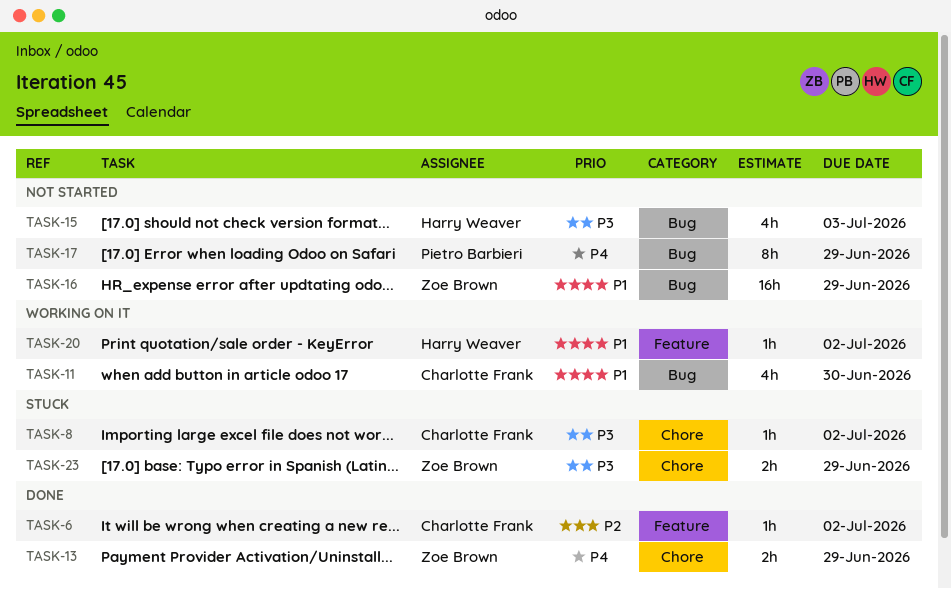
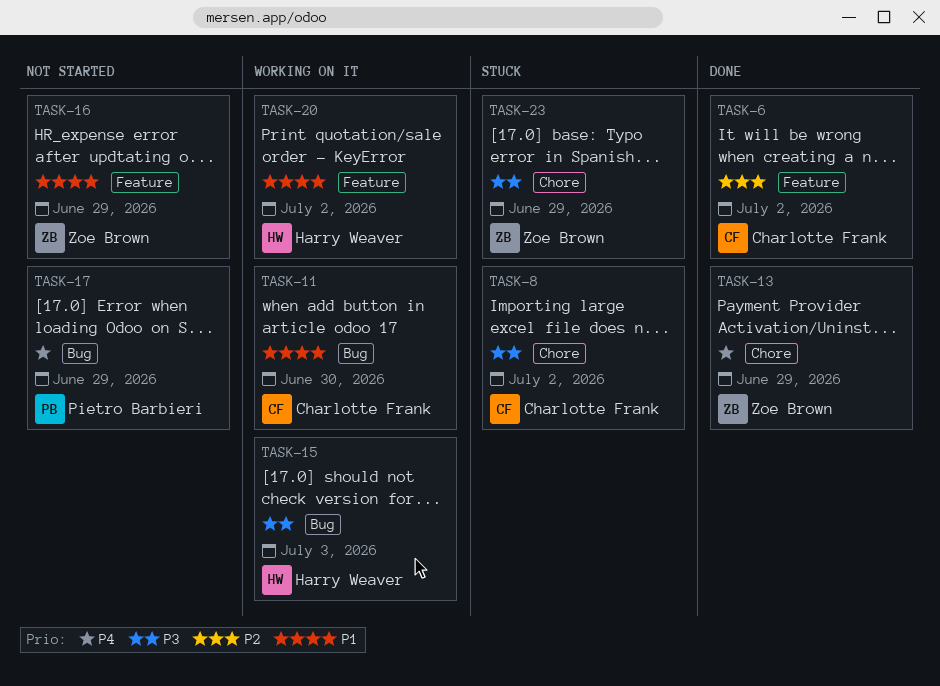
TASK-15, status: Not started -> Working on it
TASK-16, label: Bug -> Feature

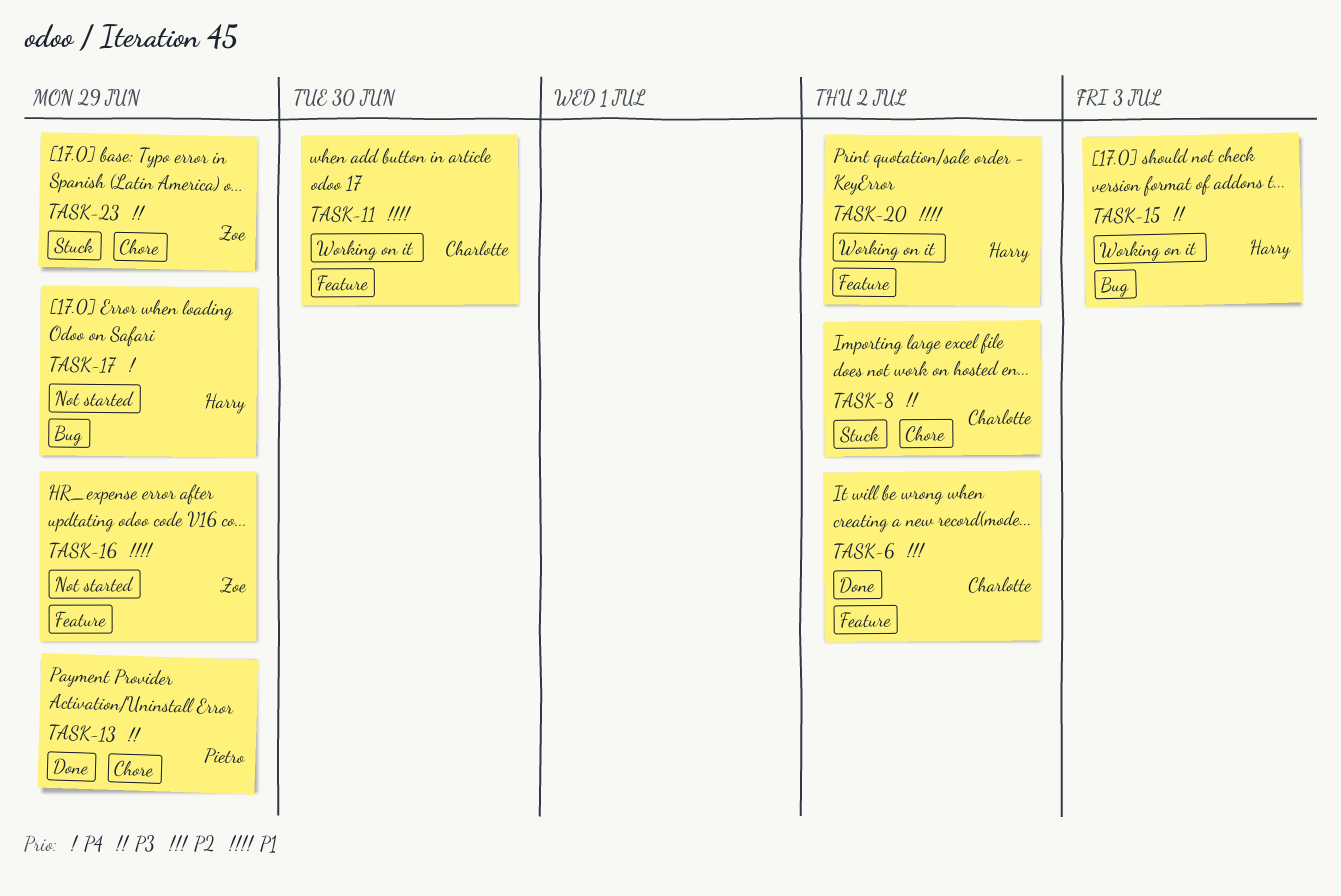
TASK-11, label: Bug -> Feature
TASK-13, owner: Zoe Brown -> Pietro Barbieri
TASK-13, priority: P4 -> P3
TASK-17, owner: Pietro Barbieri -> Harry Weaver

